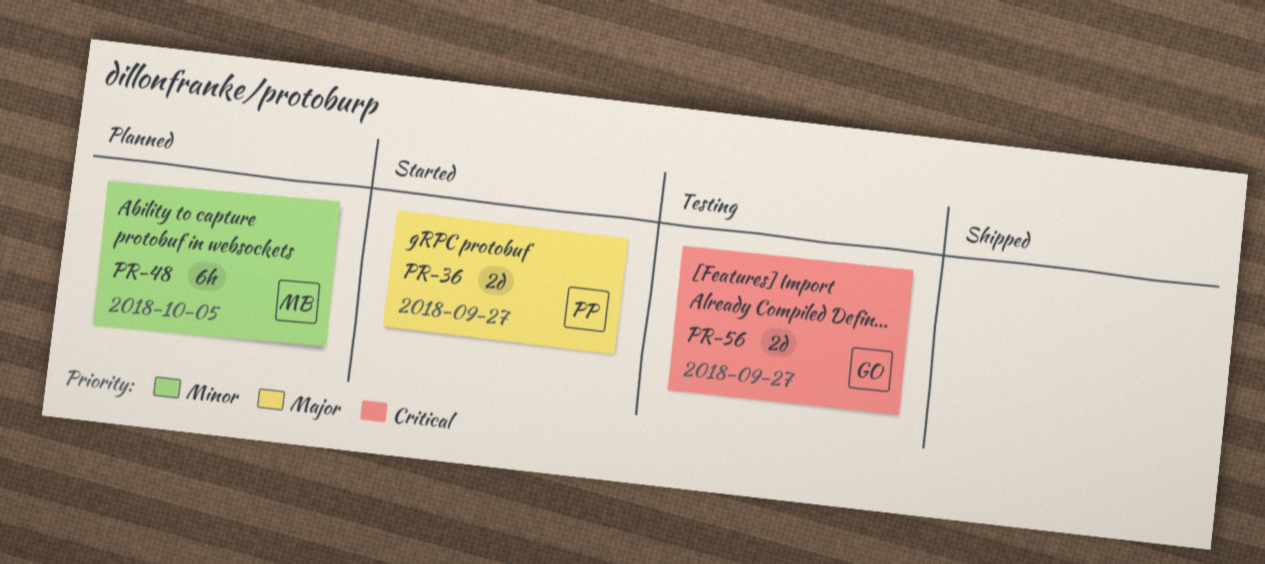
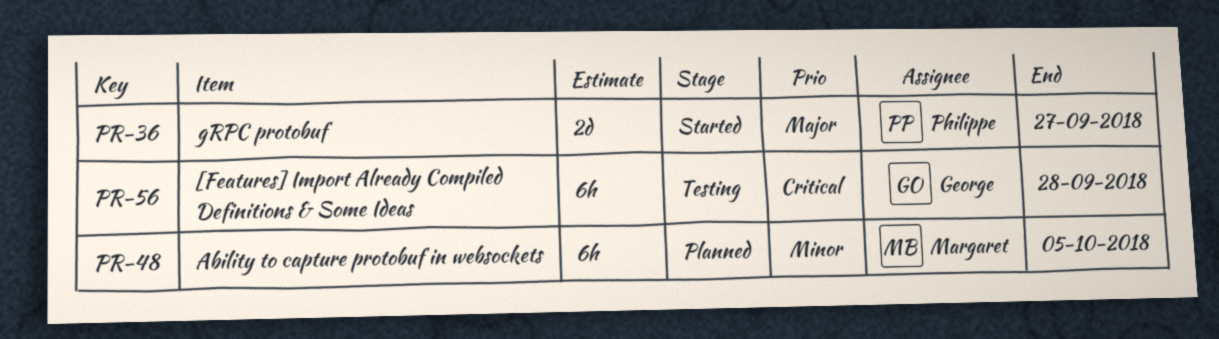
PR-56, estimate: 2d -> 6h
PR-56, due: Sep 27 -> Sep 28

